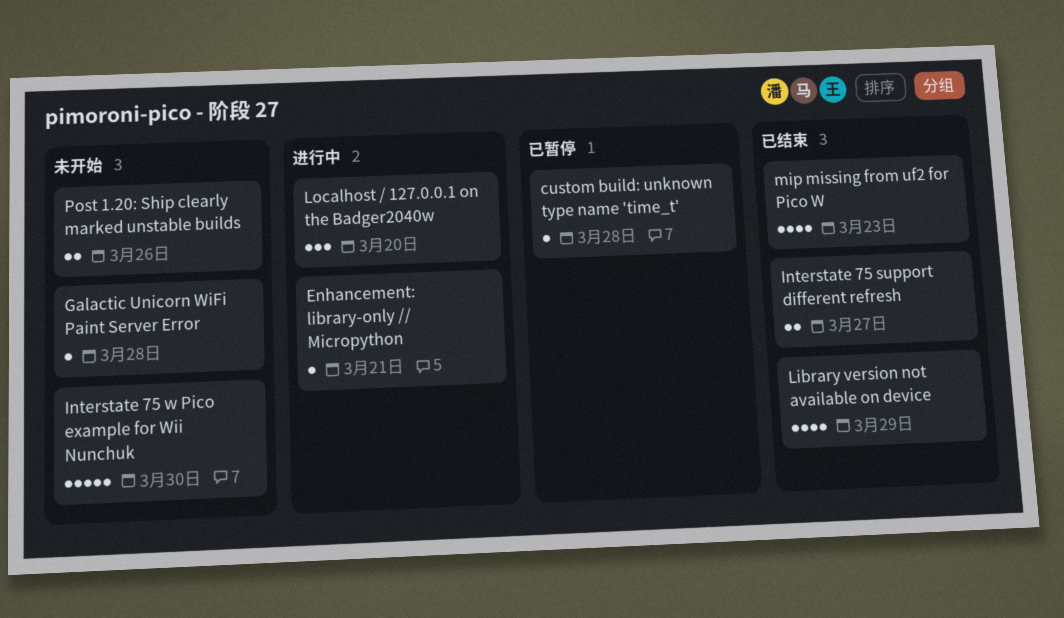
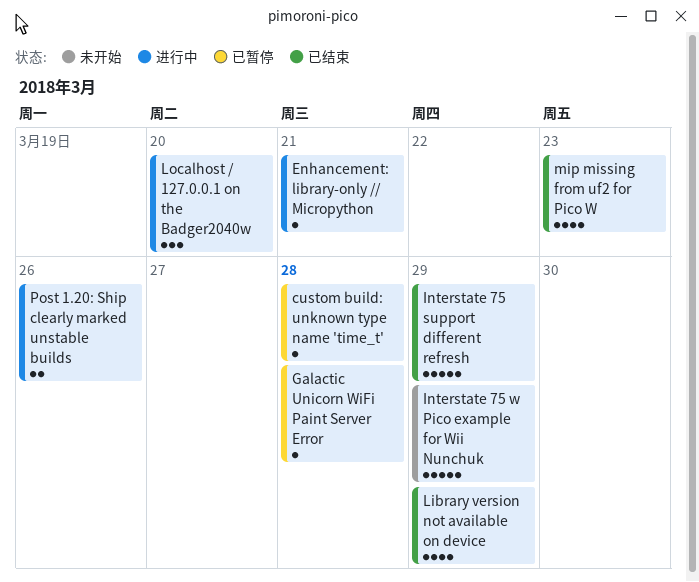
Galactic Unicorn WiFi Paint Server Error, status: 未开始 -> 已暂停
Interstate 75 support different refresh, estimate: 2 -> 5
Interstate 75 support different refresh, due: Mar 27 -> Mar 29
Interstate 75 w Pico example for Wii Nunchuk, due: Mar 30 -> Mar 29
Post 1.20: Ship clearly marked unstable builds, status: 未开始 -> 进行中

